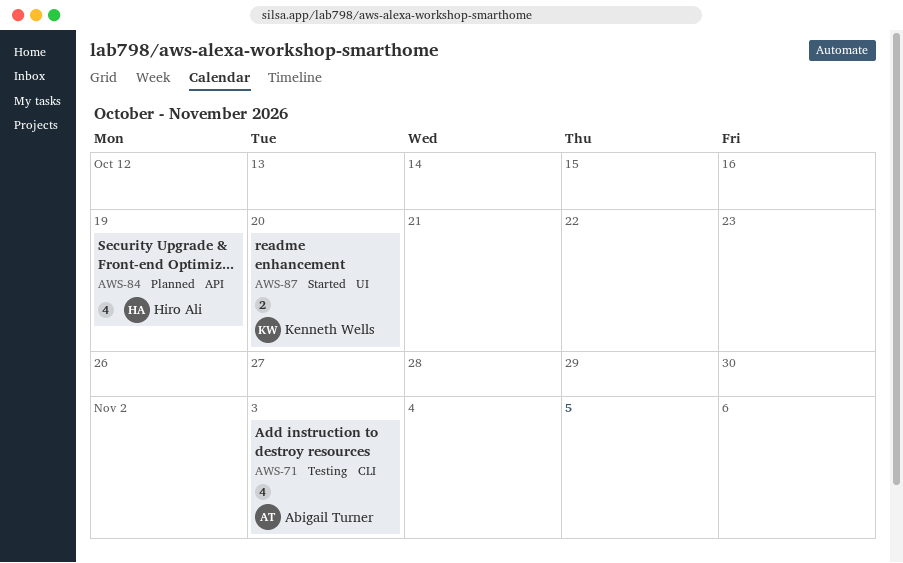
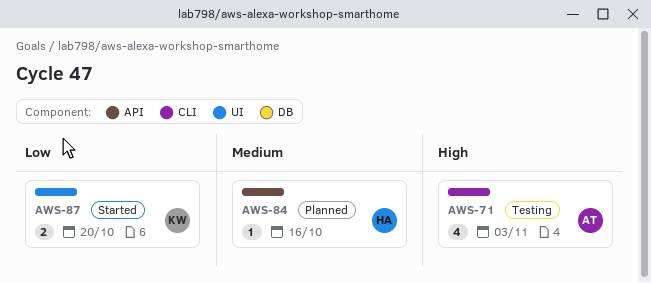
AWS-84, estimate: 4 -> 1
AWS-84, due: Oct 19 -> Oct 16

